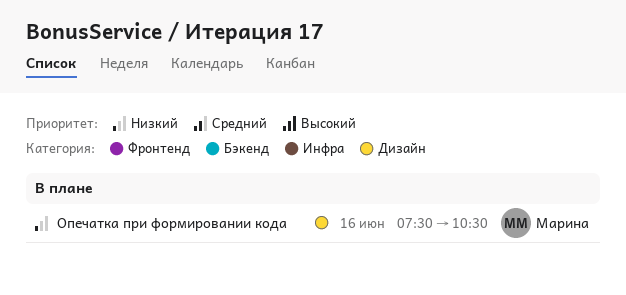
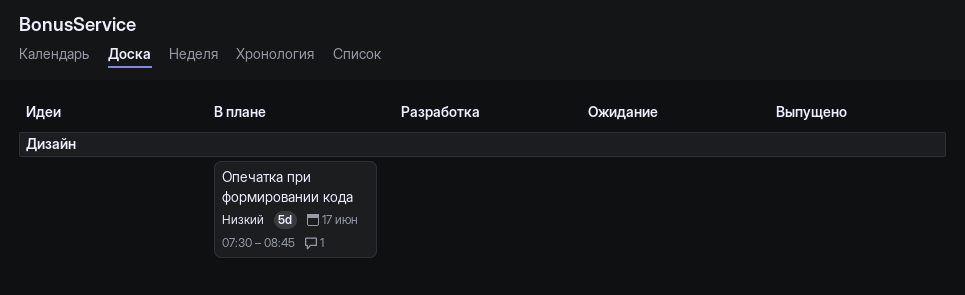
Опечатка при формировании кода, day: Jun 16 -> Jun 17
Опечатка при формировании кода, ends: 10:30 -> 08:45

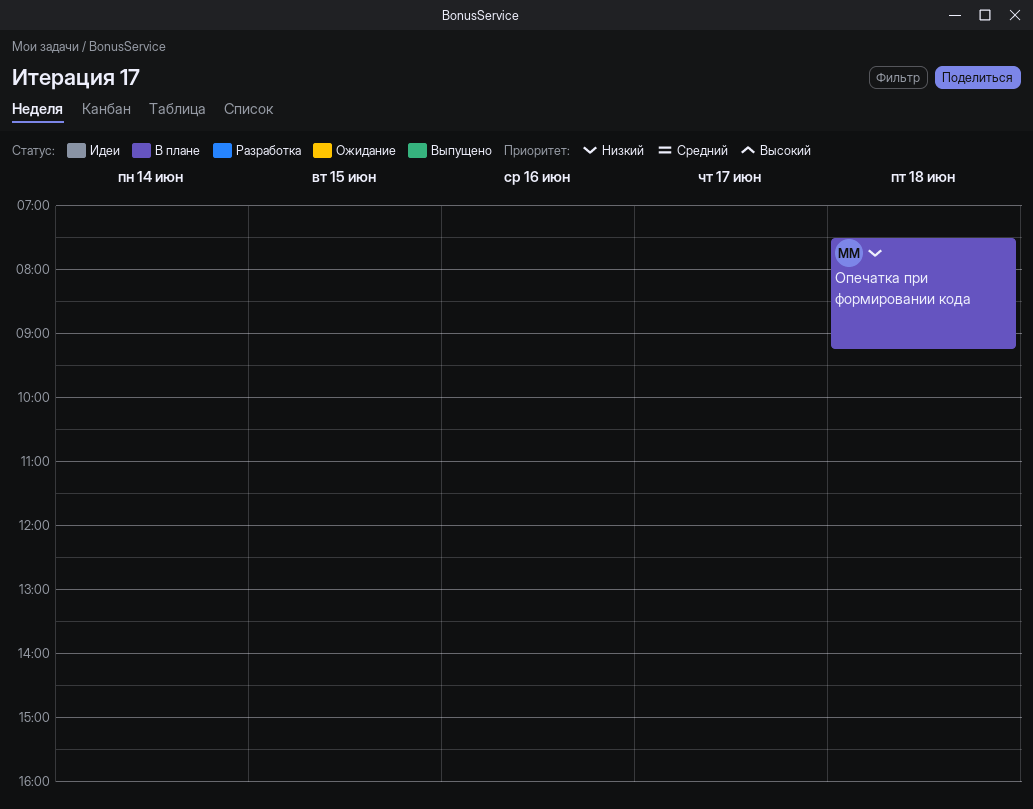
Опечатка при формировании кода, day: Jun 17 -> Jun 18
Опечатка при формировании кода, ends: 08:45 -> 09:15

